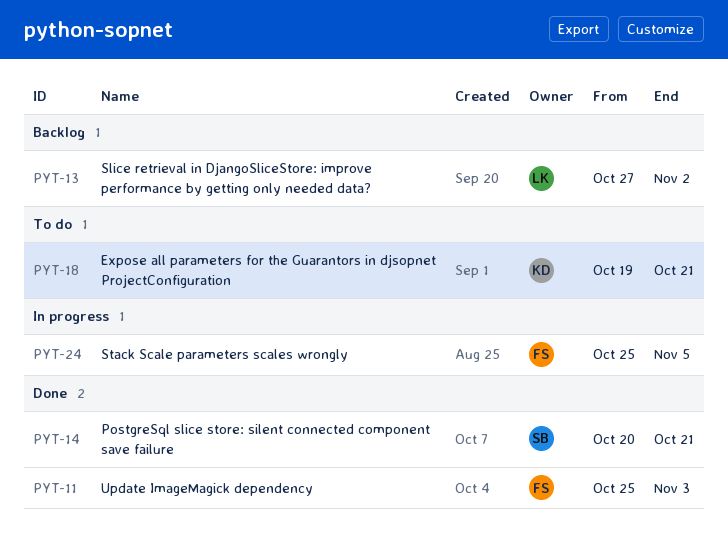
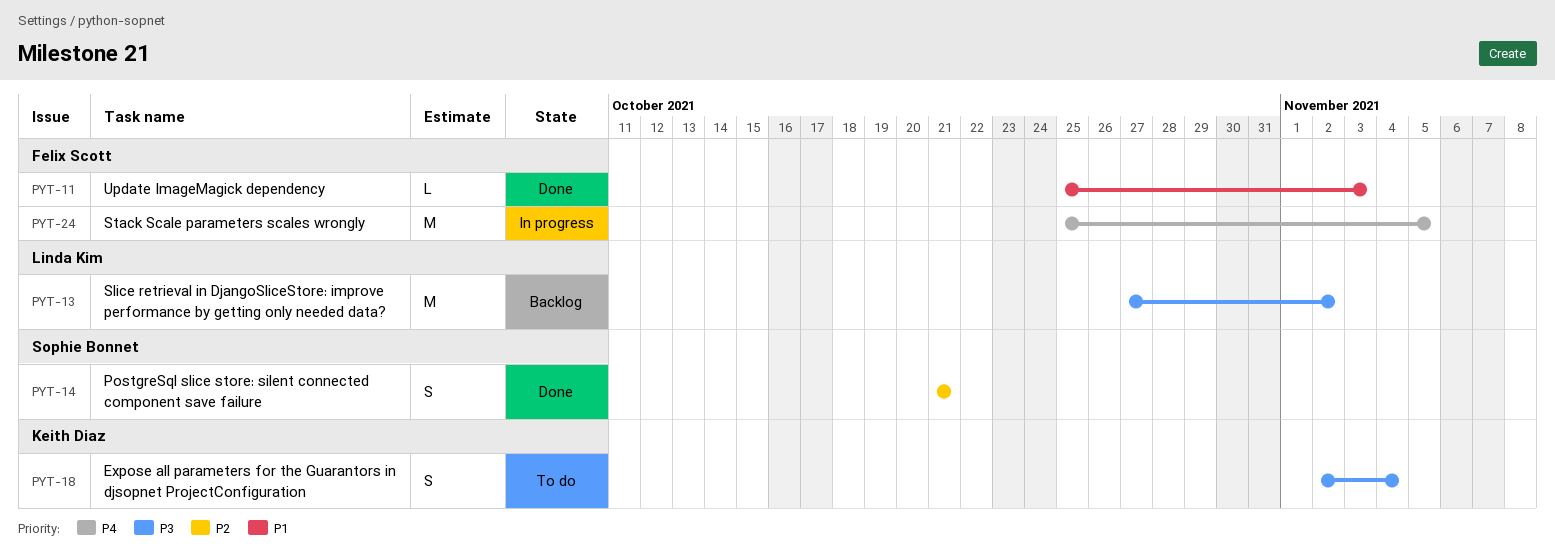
PYT-14, start: Oct 20 -> Oct 21
PYT-18, start: Oct 19 -> Nov 2
PYT-18, due: Oct 21 -> Nov 4

